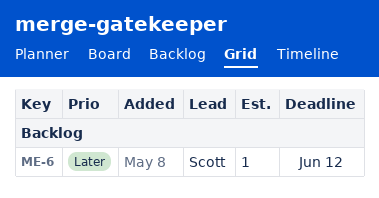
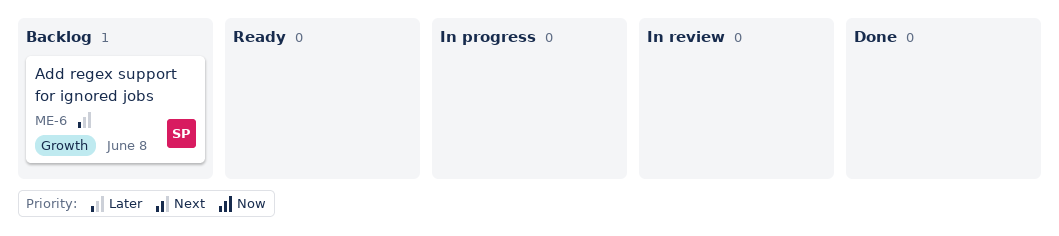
ME-6, due: Jun 12 -> Jun 8

